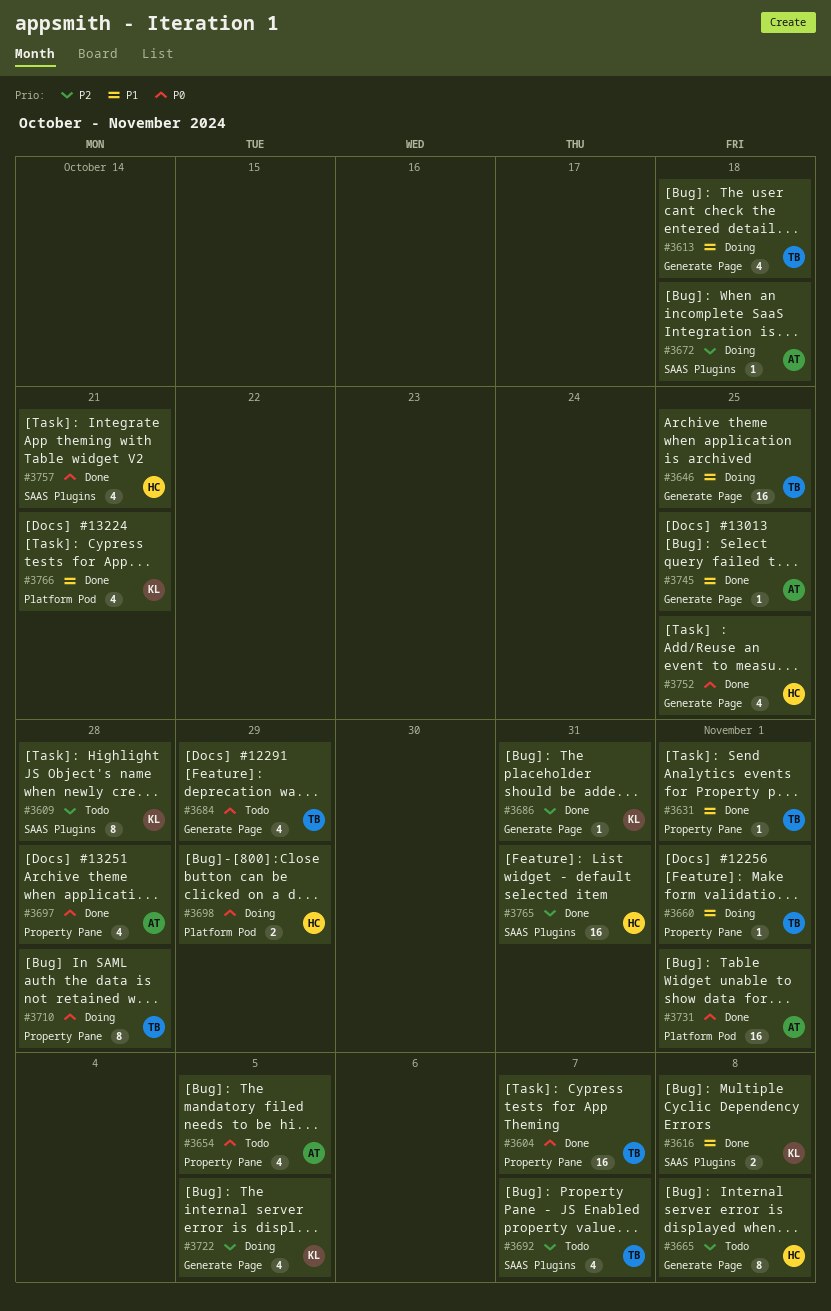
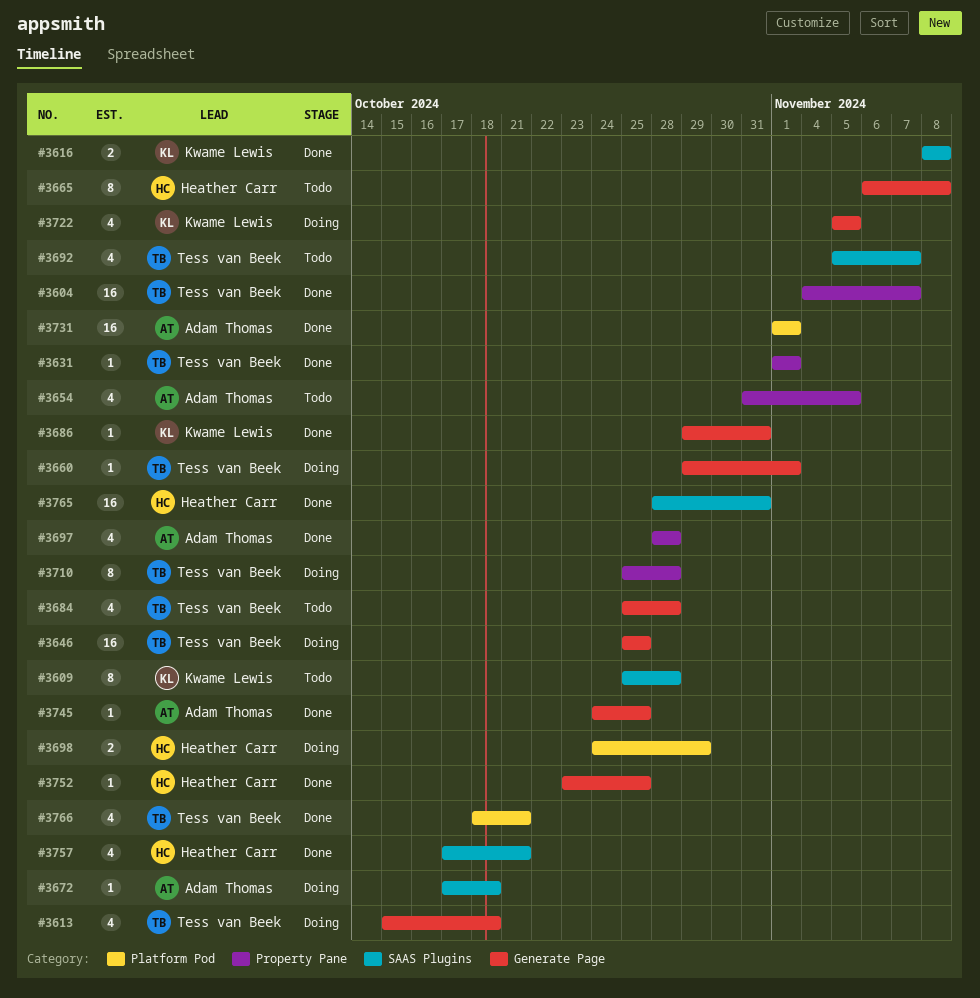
#3660, label: Property Pane -> Generate Page
#3684, due: Oct 29 -> Oct 28
#3752, estimate: 4 -> 1
#3766, owner: Kwame Lewis -> Tess van Beek

